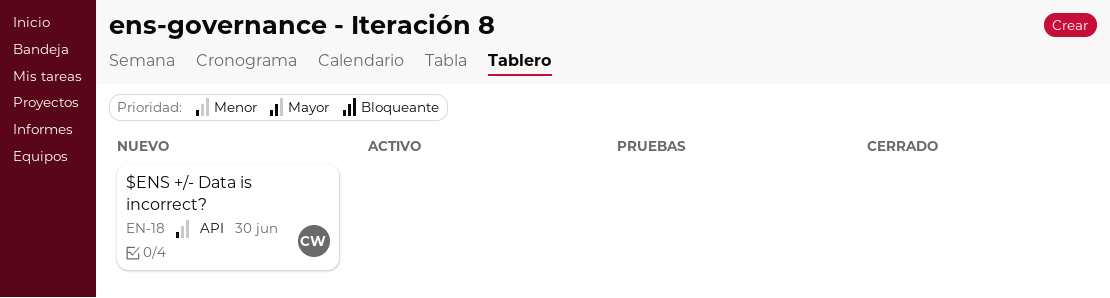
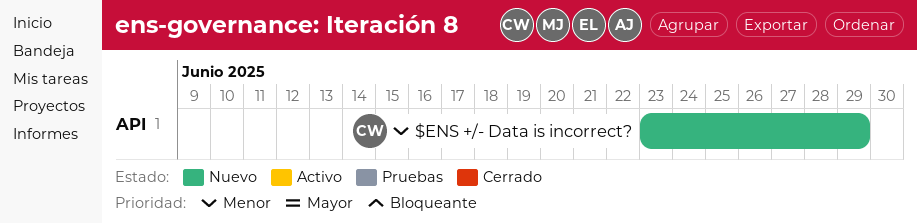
$ENS +/- Data is incorrect?, due: Jun 30 -> Jun 29

